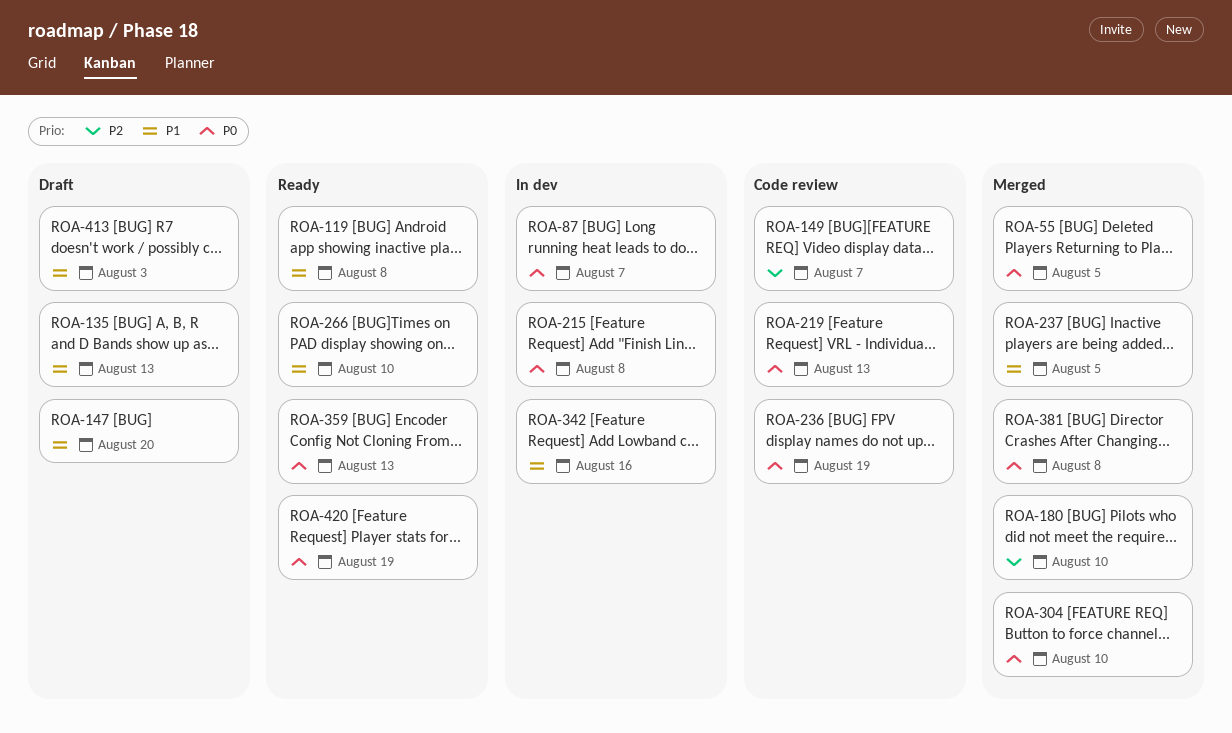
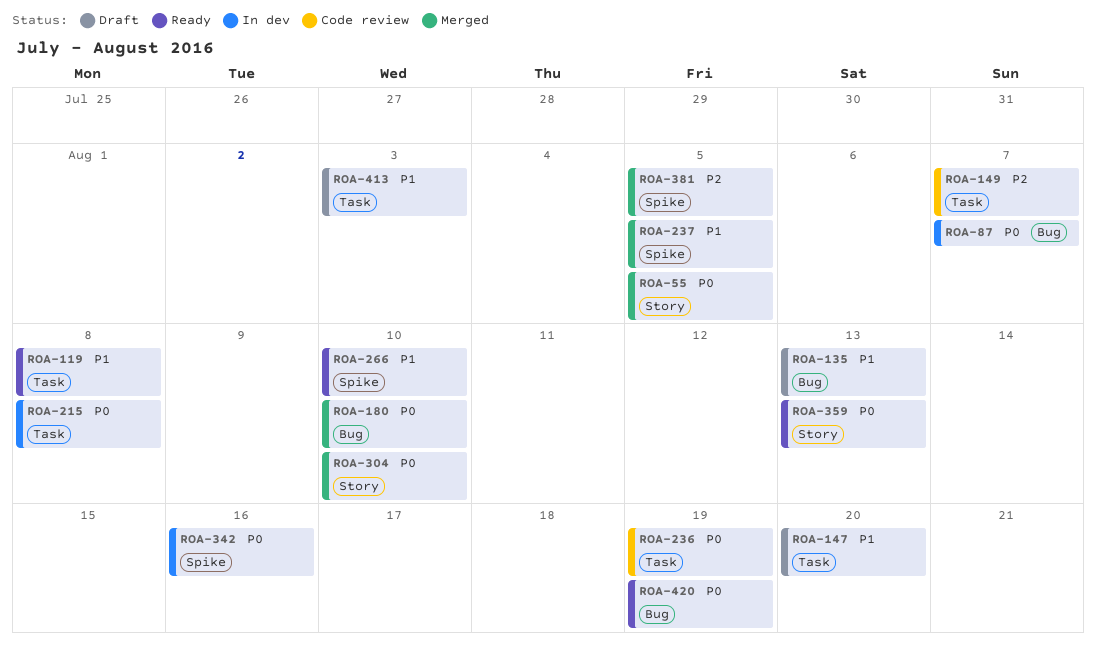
ROA-180, priority: P2 -> P0
ROA-219: present -> none
ROA-342, priority: P1 -> P0
ROA-381, priority: P0 -> P2
ROA-381, due: Aug 8 -> Aug 5

